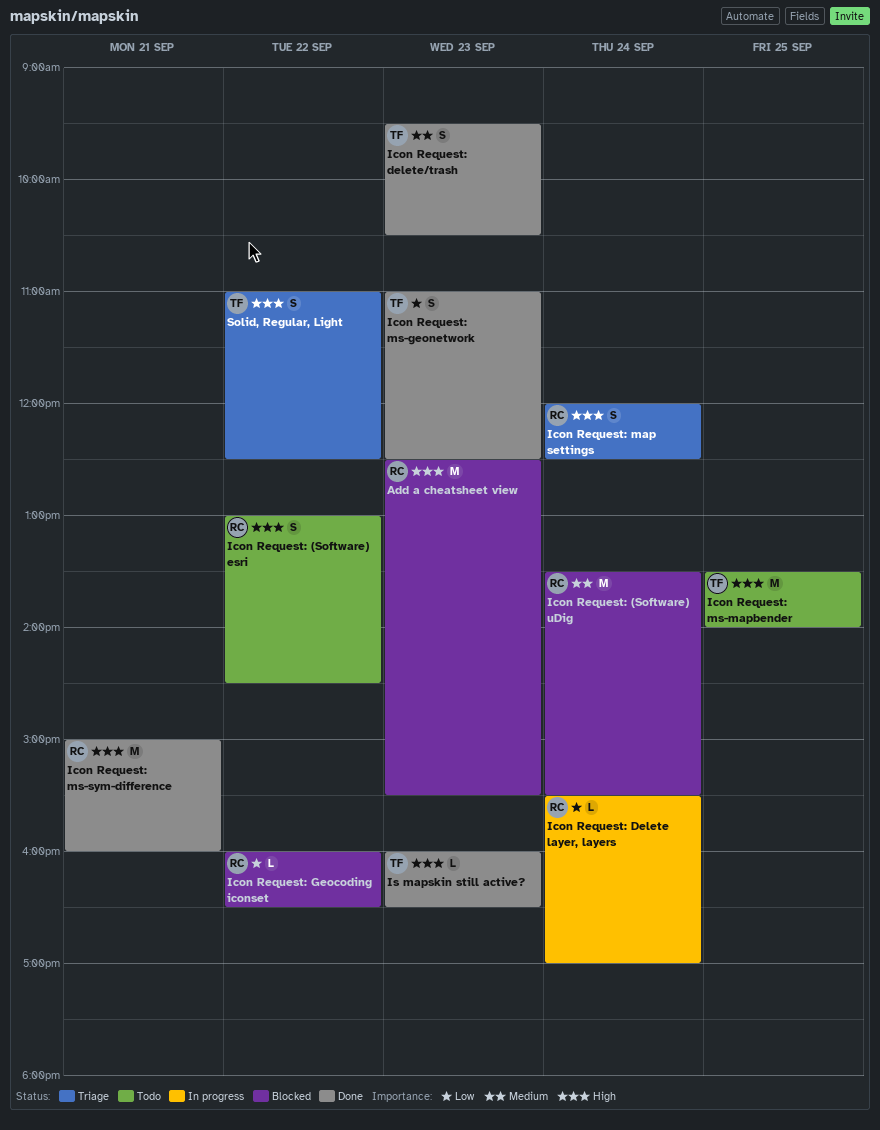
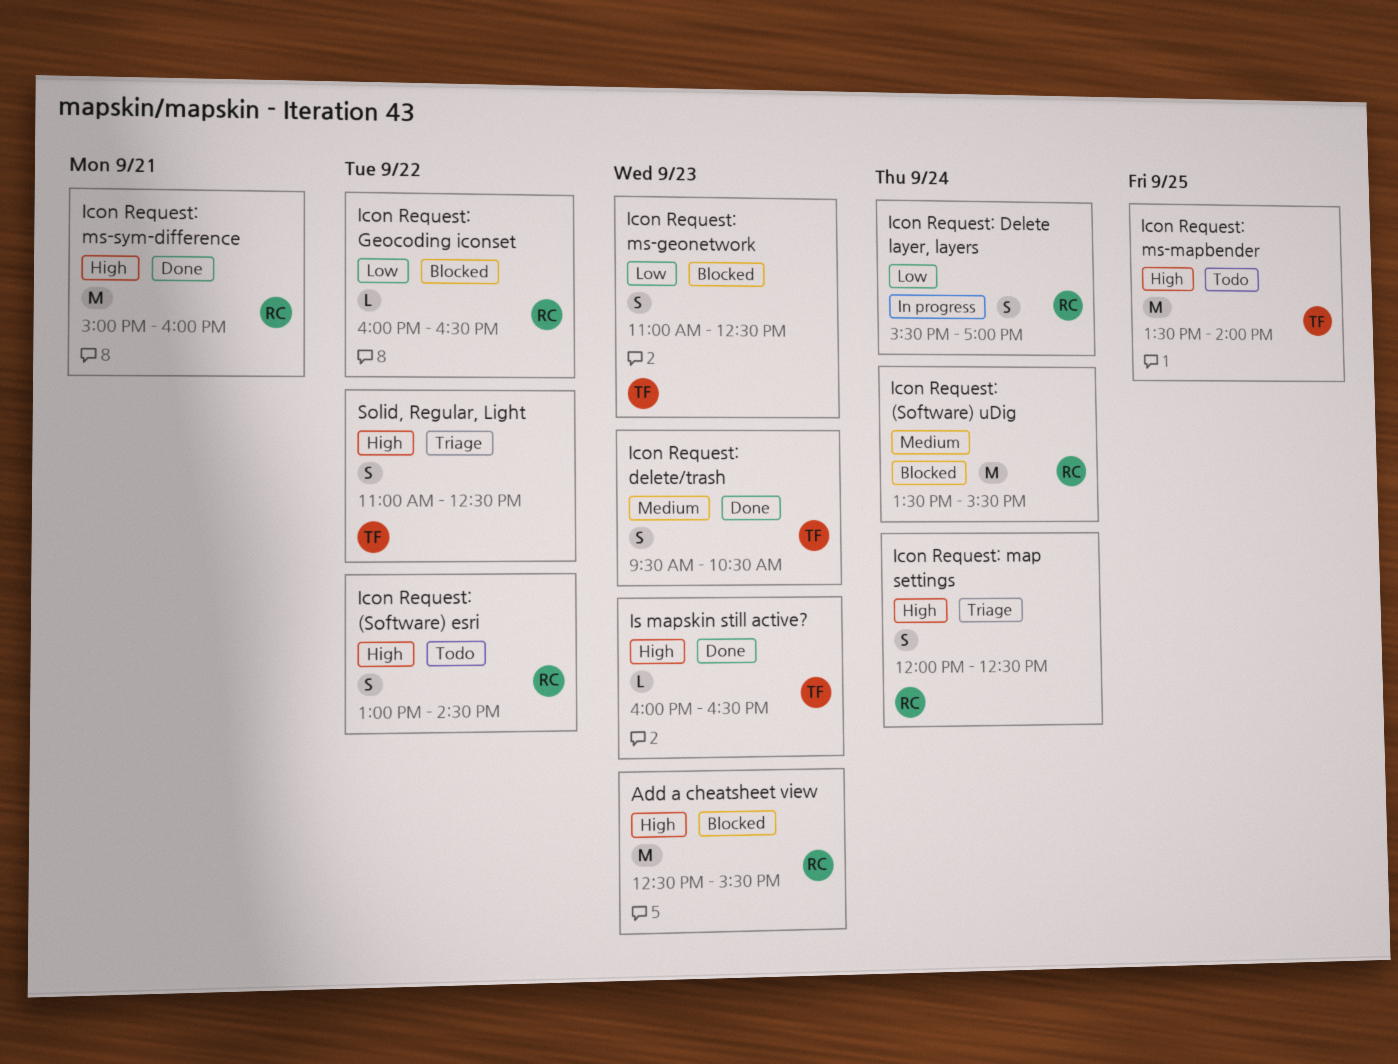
Icon Request: Delete layer, layers, estimate: L -> S
Icon Request: ms-geonetwork, status: Done -> Blocked

